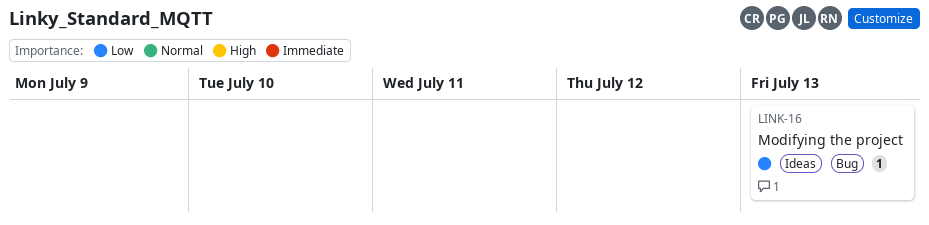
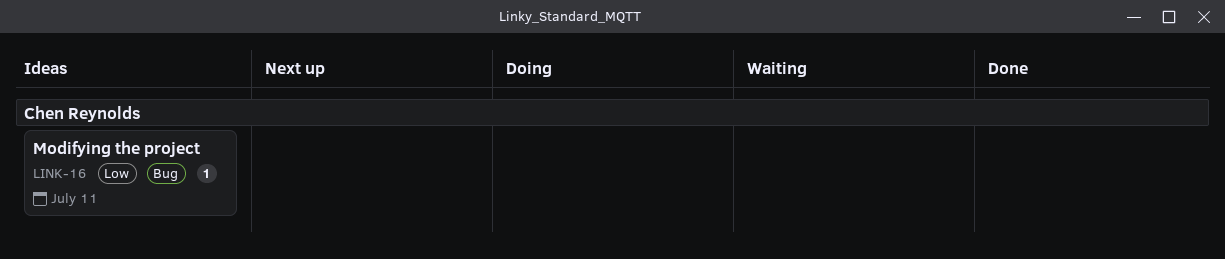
LINK-16, due: Jul 13 -> Jul 11

